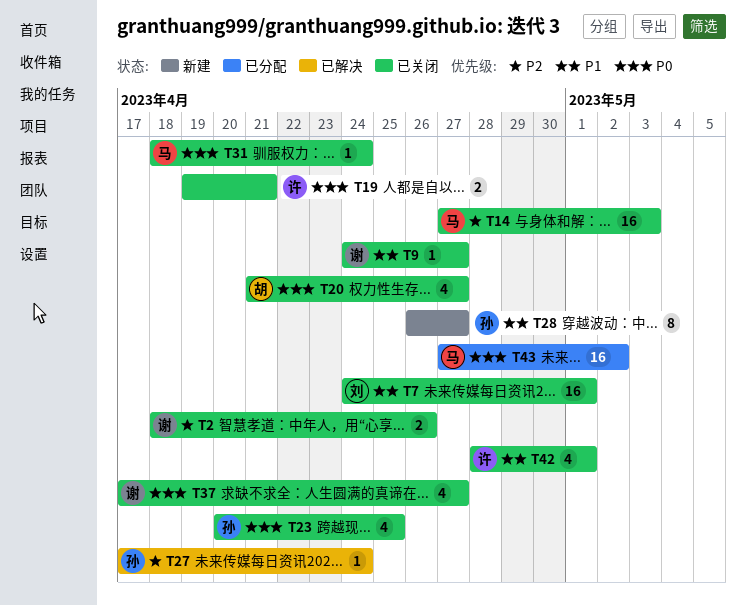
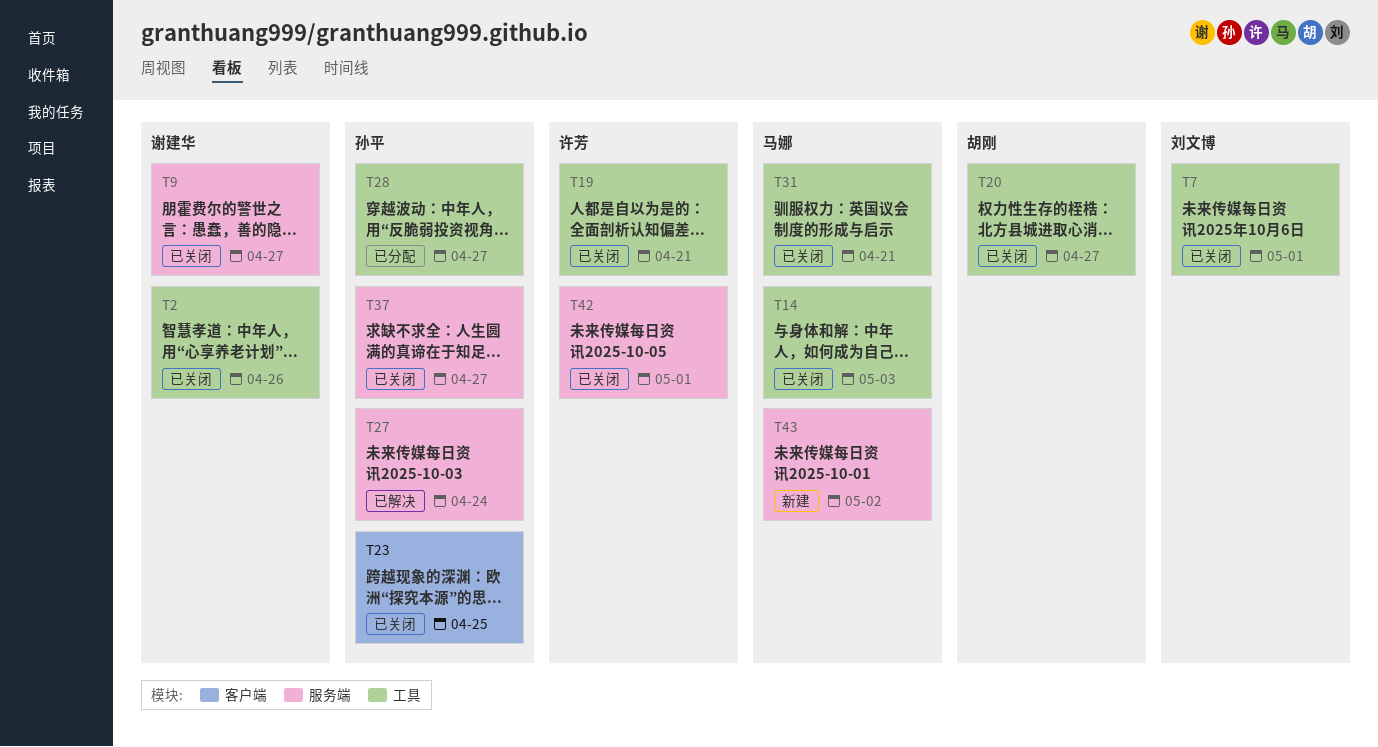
T28, status: 新建 -> 已分配
T31, due: Apr 24 -> Apr 21
T37, owner: 谢建华 -> 孙平
T43, status: 已分配 -> 新建

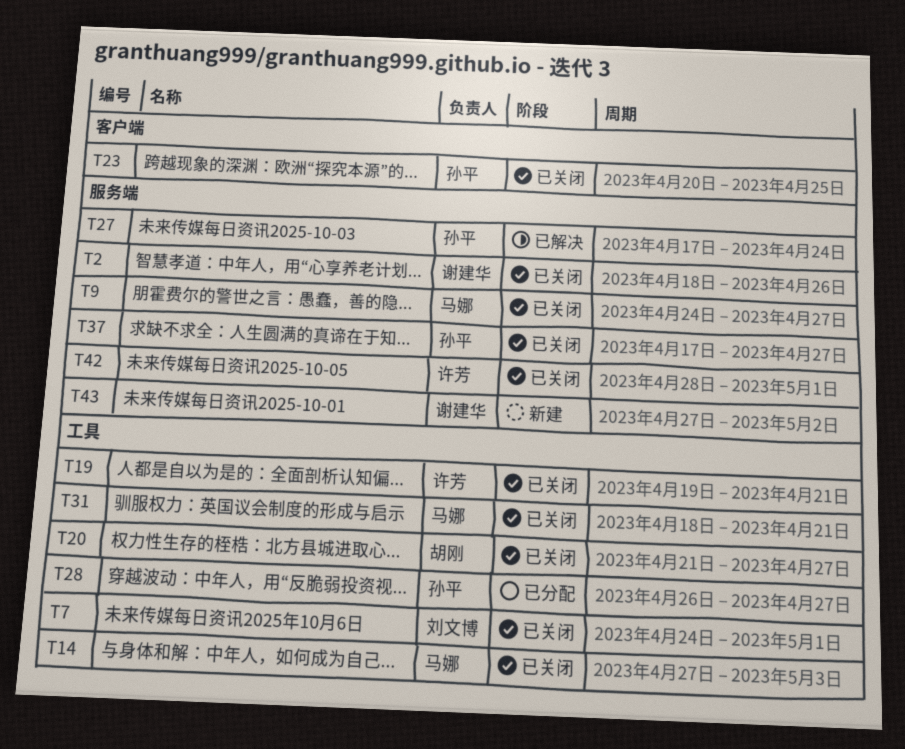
T2, label: 工具 -> 服务端
T9, owner: 谢建华 -> 马娜
T43, owner: 马娜 -> 谢建华

